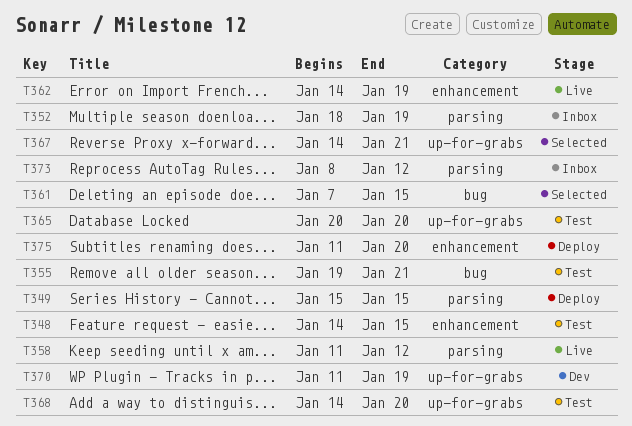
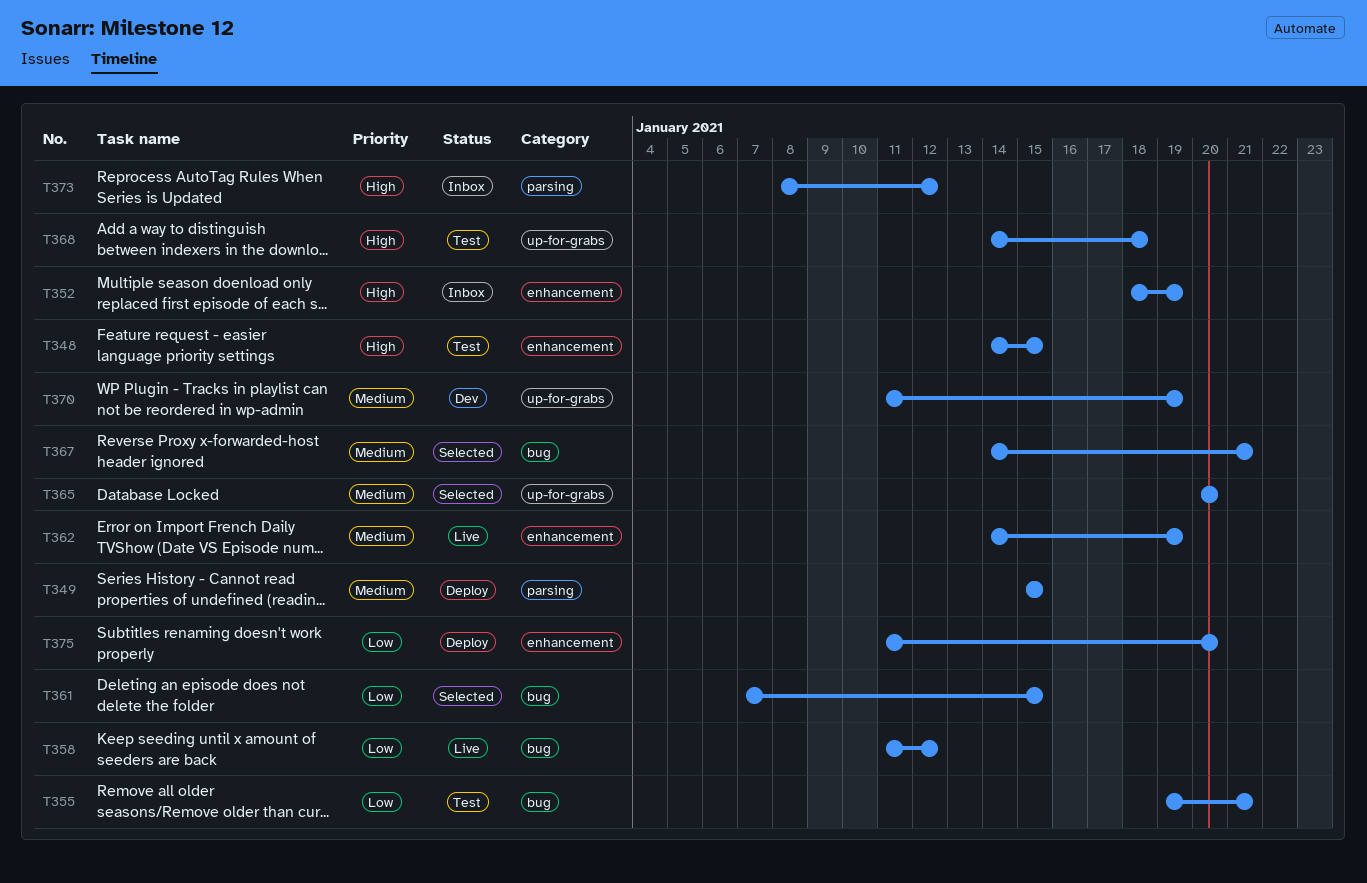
T352, label: parsing -> enhancement
T358, label: parsing -> bug
T365, status: Test -> Selected
T367, label: up-for-grabs -> bug
T368, due: Jan 20 -> Jan 18

